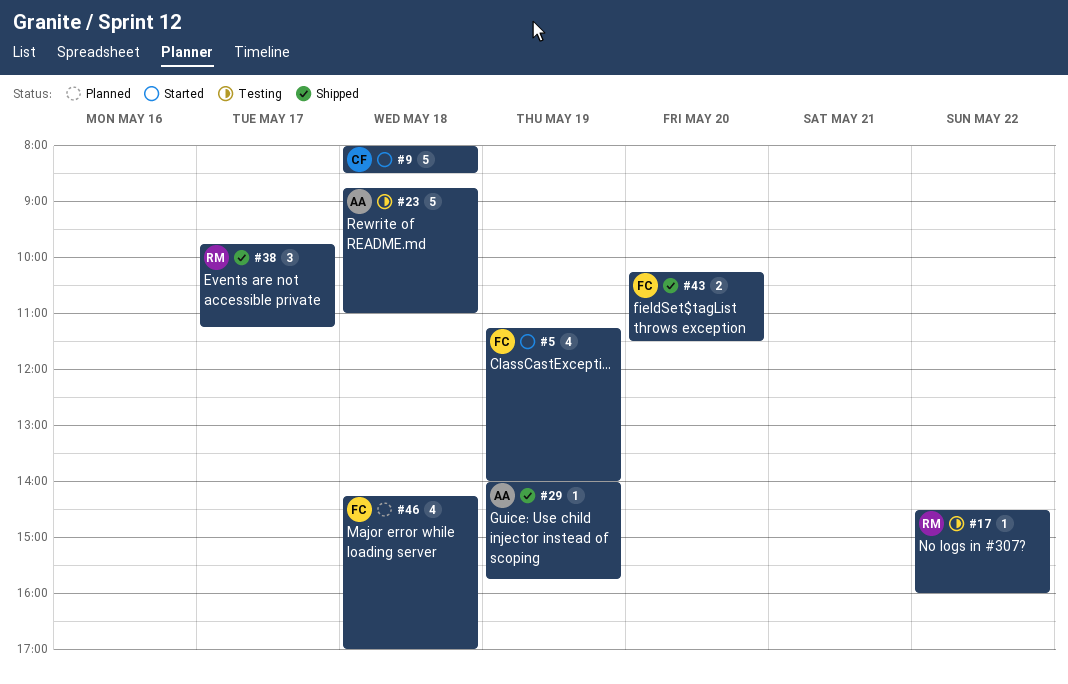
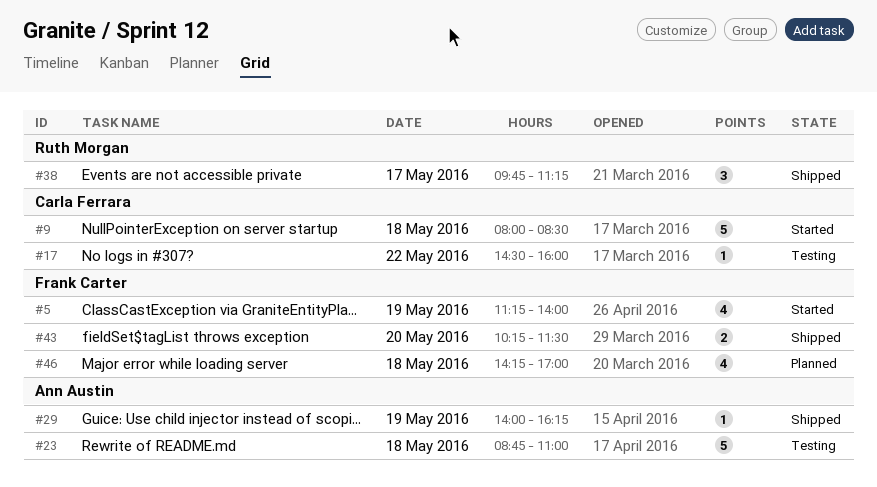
#17, owner: Ruth Morgan -> Carla Ferrara
#29, ends: 15:45 -> 16:15

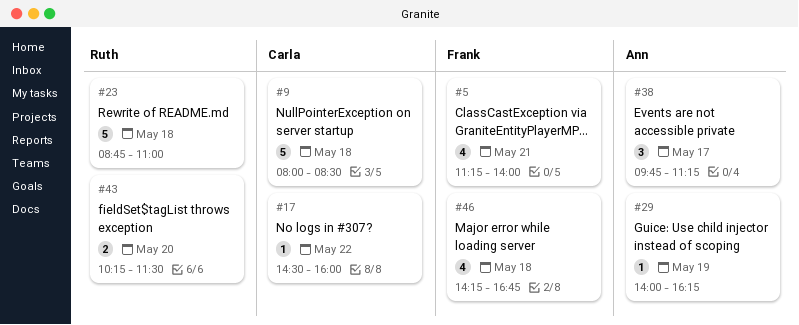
#5, day: May 19 -> May 21
#23, owner: Ann Austin -> Ruth Morgan
#38, owner: Ruth Morgan -> Ann Austin
#43, owner: Frank Carter -> Ruth Morgan
#46, ends: 17:00 -> 16:45

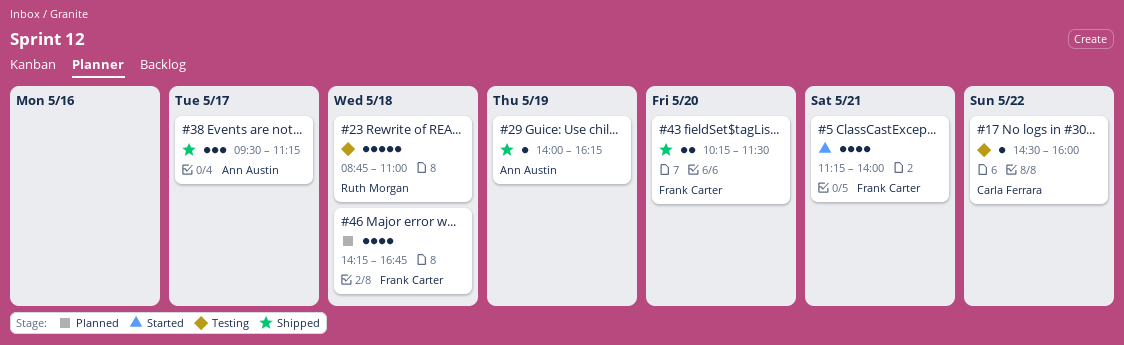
#9: present -> none
#38, begins: 09:45 -> 09:30
#43, owner: Ruth Morgan -> Frank Carter

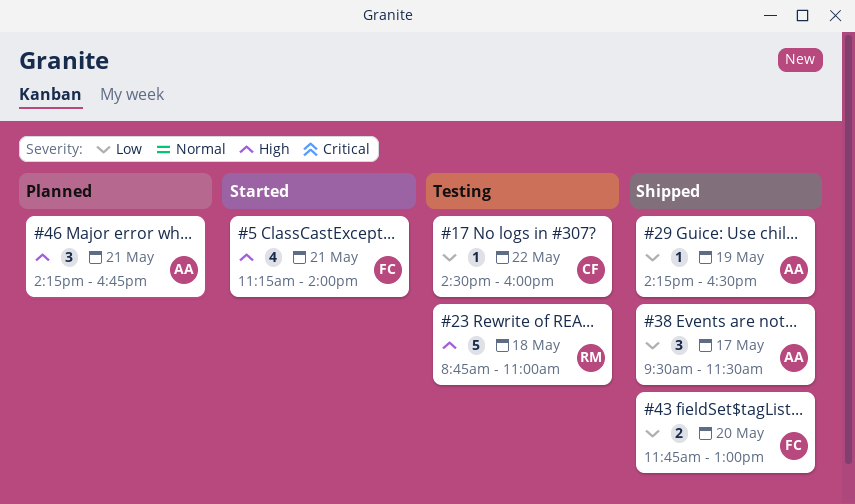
#29, begins: 14:00 -> 14:15
#29, ends: 16:15 -> 16:30
#38, ends: 11:15 -> 11:30
#43, begins: 10:15 -> 11:45
#43, ends: 11:30 -> 13:00
#46, owner: Frank Carter -> Ann Austin
#46, estimate: 4 -> 3
#46, day: May 18 -> May 21

